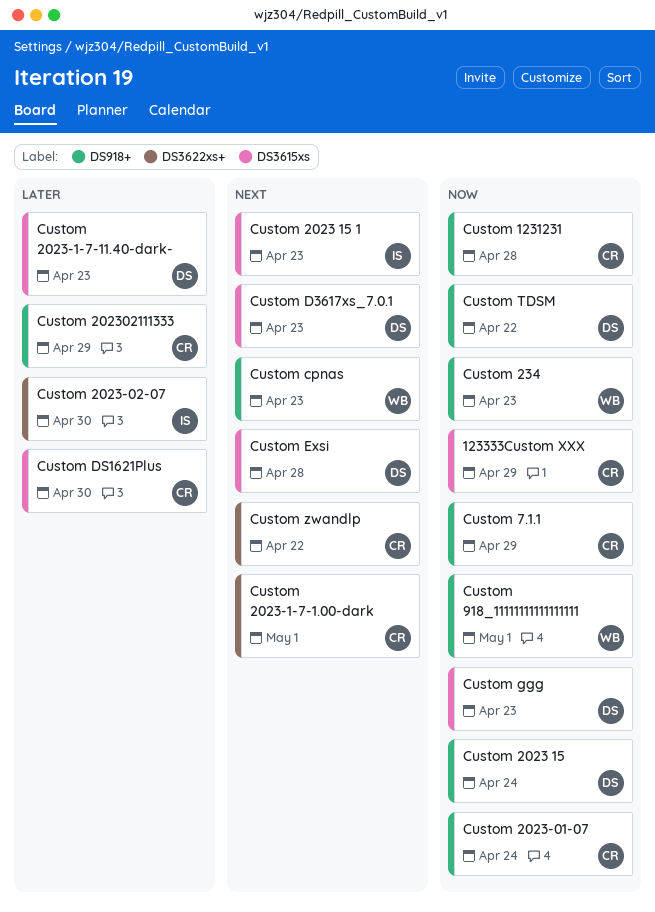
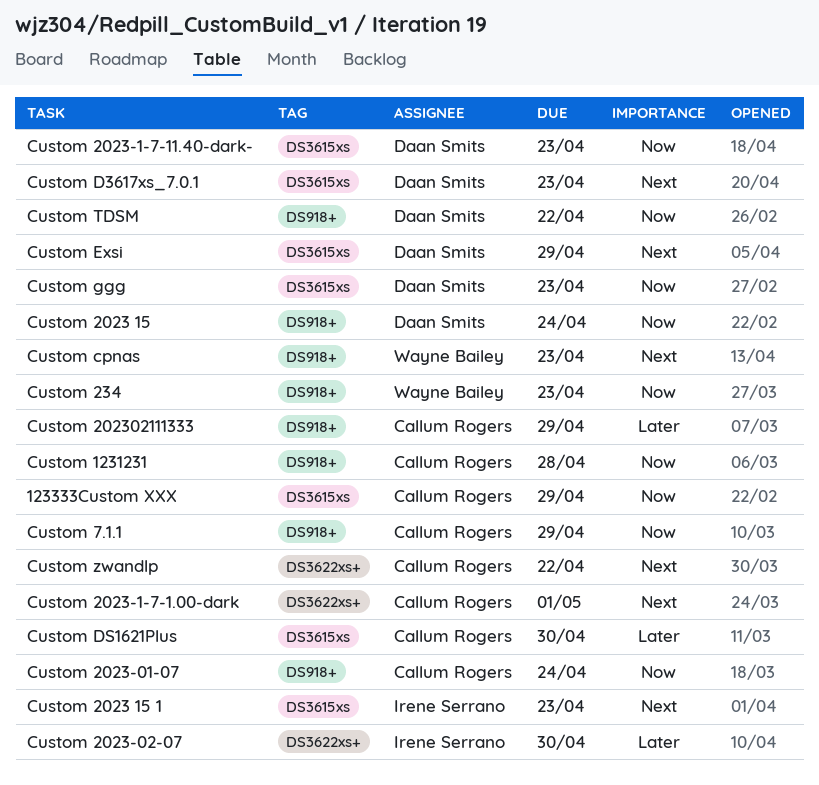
Custom 2023-1-7-11.40-dark-, priority: Later -> Now
Custom 918_11111111111111111: present -> none
Custom Exsi, due: Apr 28 -> Apr 29

